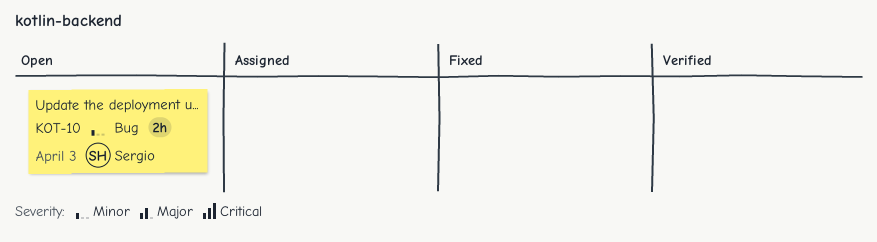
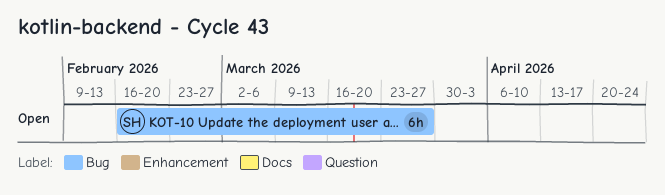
KOT-10, estimate: 2h -> 6h
KOT-10, due: Apr 3 -> Mar 27

